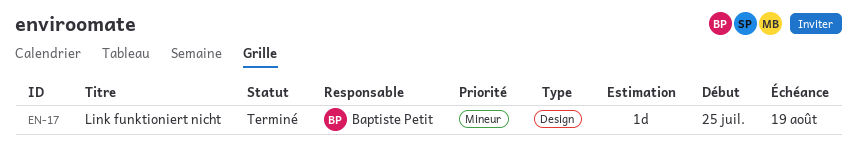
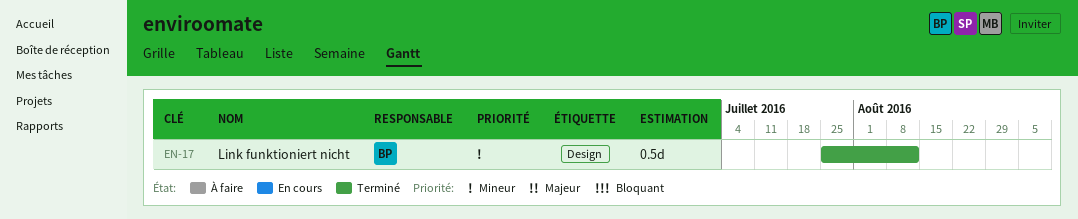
EN-17, estimate: 1d -> 0.5d
EN-17, due: Aug 19 -> Aug 12

